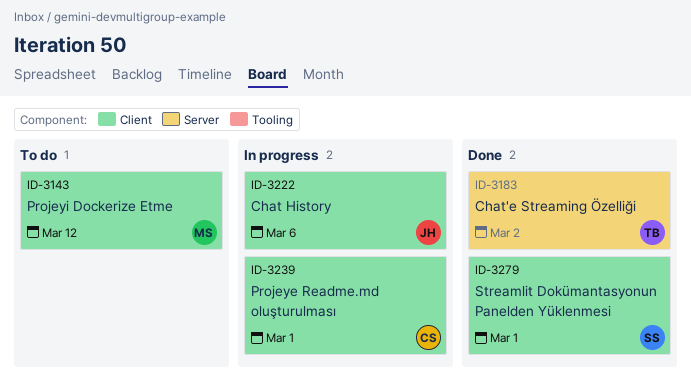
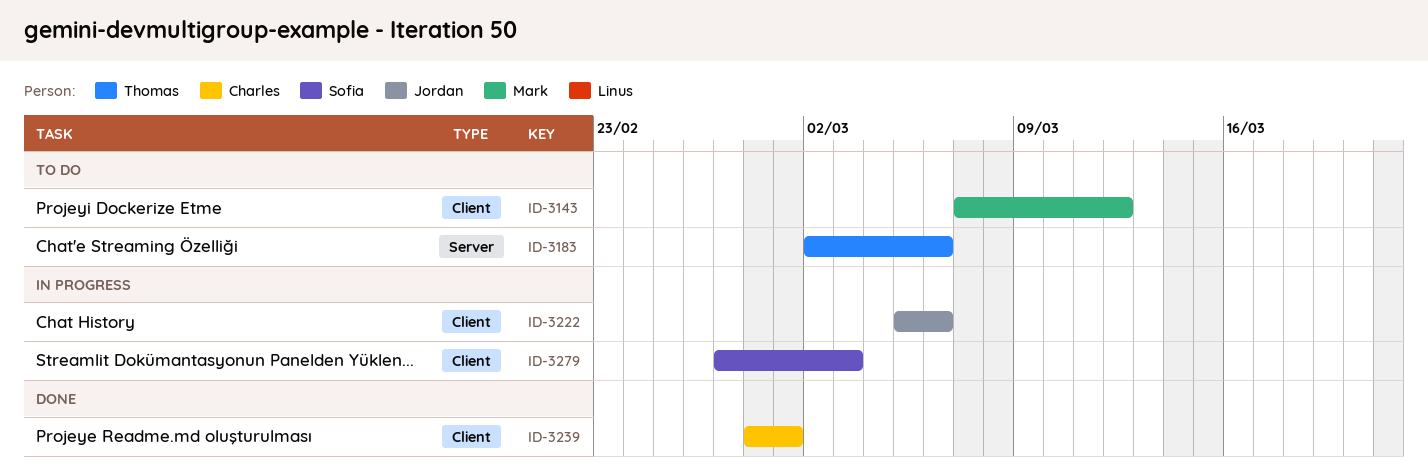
ID-3183, status: Done -> To do
ID-3183, due: Mar 2 -> Mar 6
ID-3239, status: In progress -> Done
ID-3279, status: Done -> In progress
ID-3279, due: Mar 1 -> Mar 3

